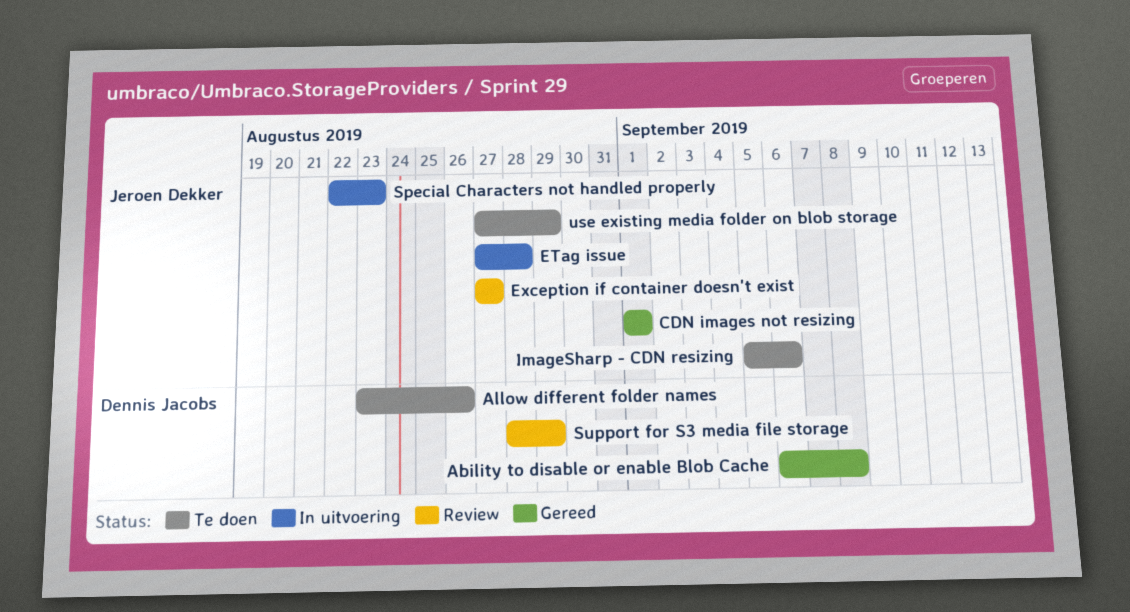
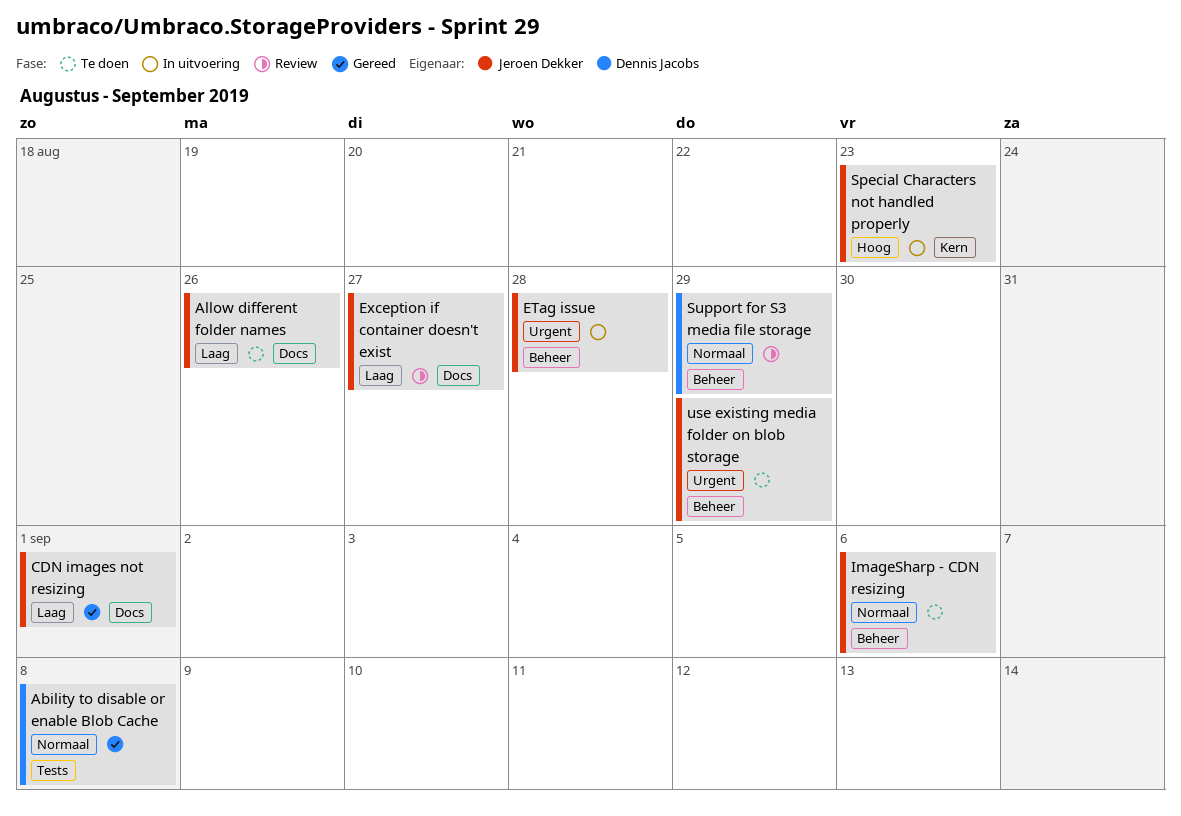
Allow different folder names, owner: Dennis Jacobs -> Jeroen Dekker

